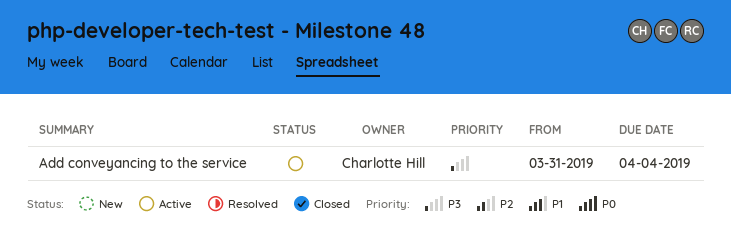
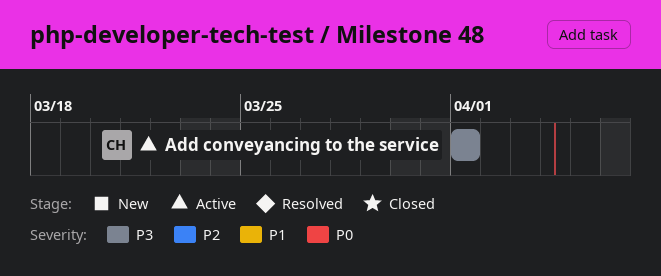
Add conveyancing to the service, start: Mar 31 -> Apr 1
Add conveyancing to the service, due: Apr 4 -> Apr 1

